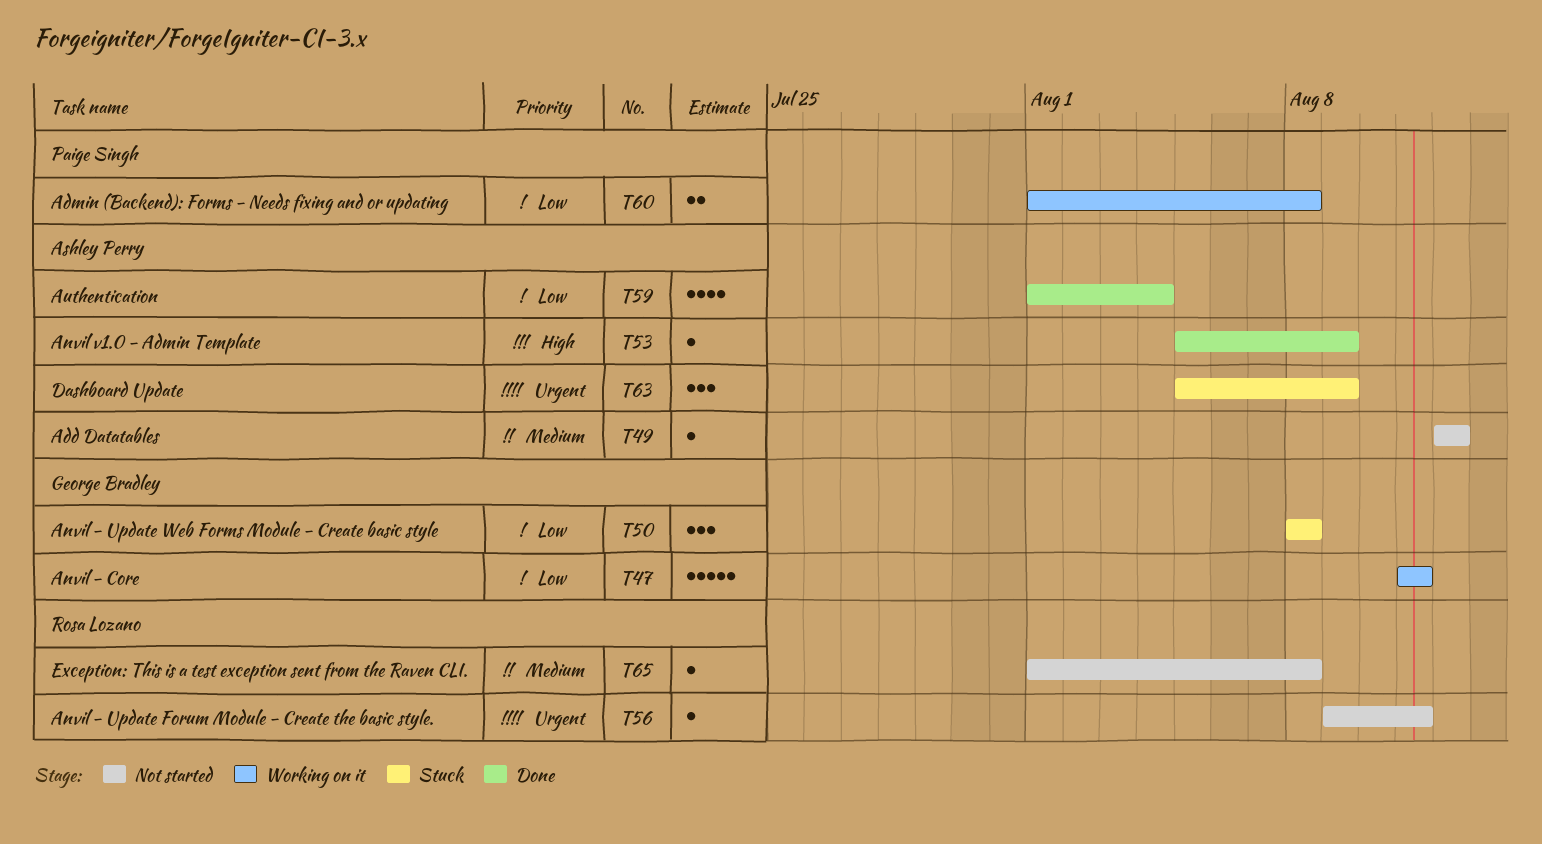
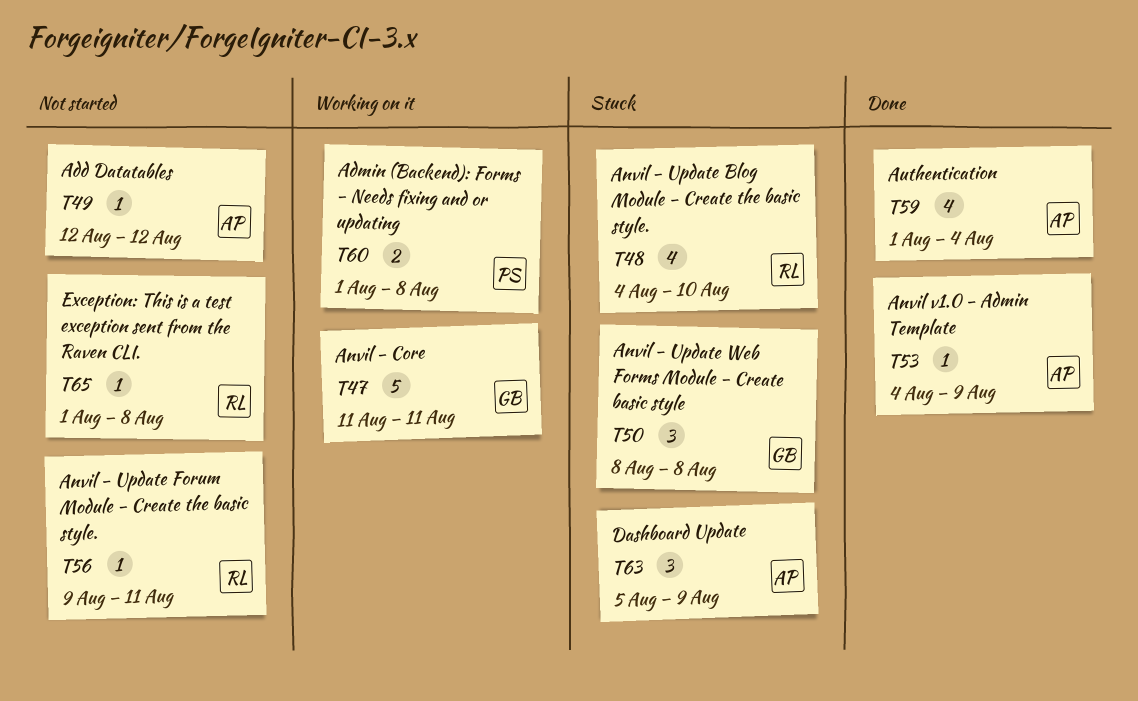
T48: none -> present
T53, start: Aug 5 -> Aug 4

